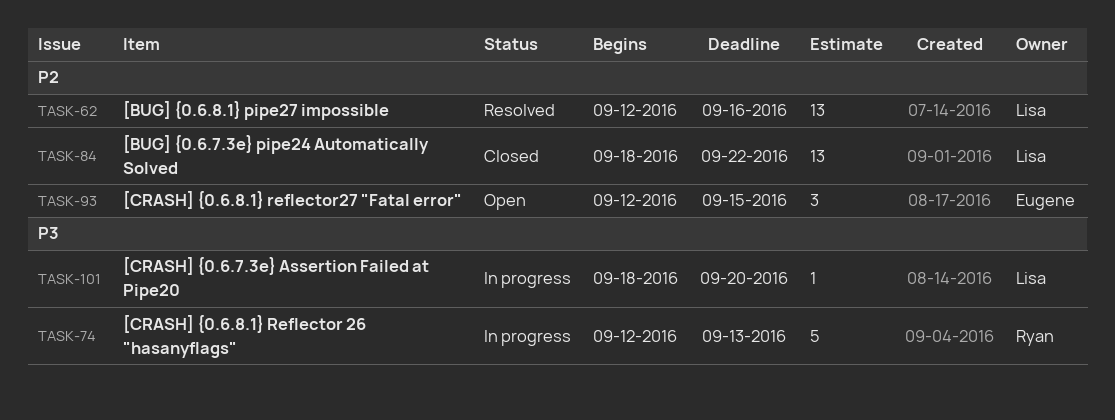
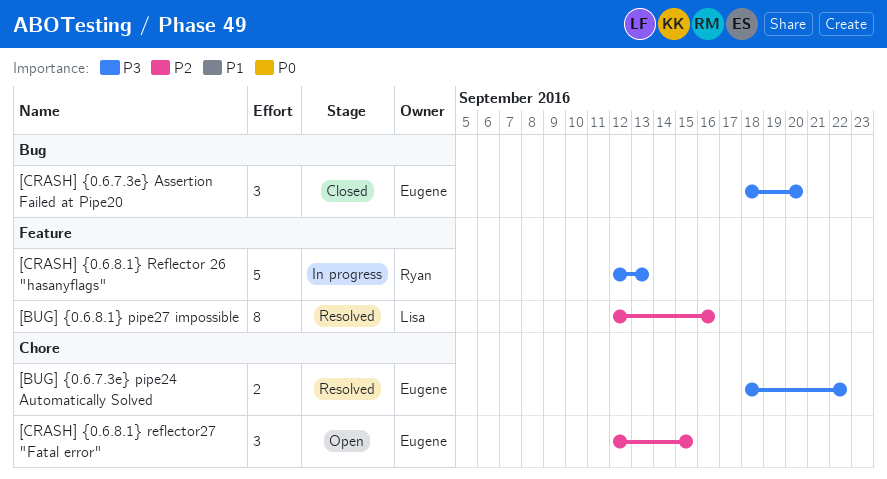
[BUG] {0.6.7.3e} pipe24 Automatically Solved, status: Closed -> Resolved
[BUG] {0.6.7.3e} pipe24 Automatically Solved, owner: Lisa -> Eugene
[BUG] {0.6.7.3e} pipe24 Automatically Solved, priority: P2 -> P3
[BUG] {0.6.7.3e} pipe24 Automatically Solved, estimate: 13 -> 2
[BUG] {0.6.8.1} pipe27 impossible, estimate: 13 -> 8
[CRASH] {0.6.7.3e} Assertion Failed at Pipe20, status: In progress -> Closed
[CRASH] {0.6.7.3e} Assertion Failed at Pipe20, owner: Lisa -> Eugene
[CRASH] {0.6.7.3e} Assertion Failed at Pipe20, estimate: 1 -> 3

